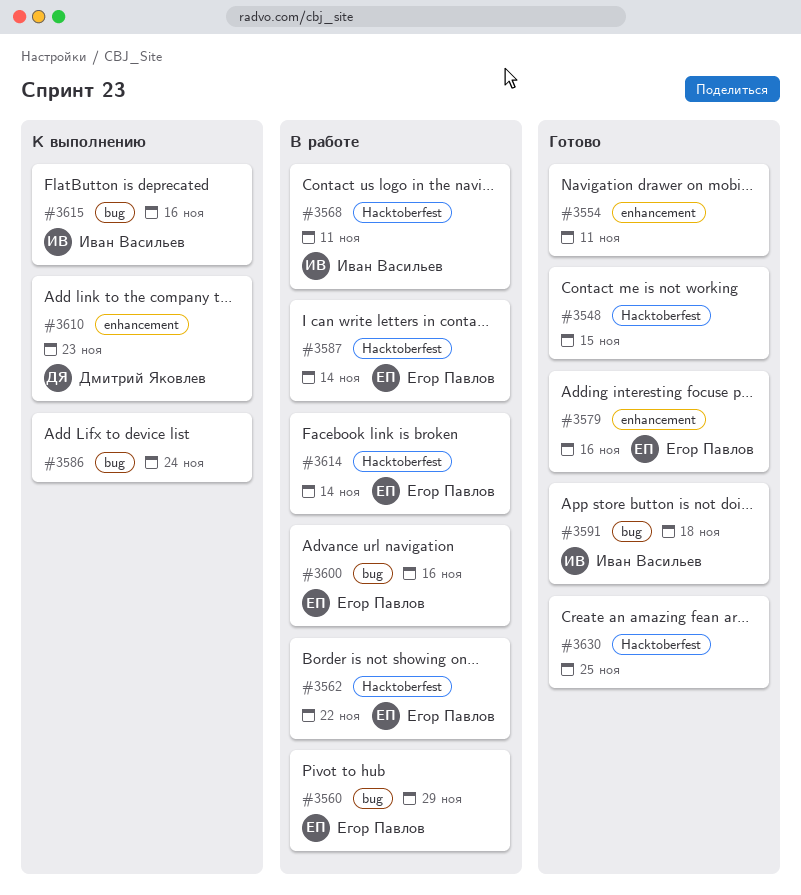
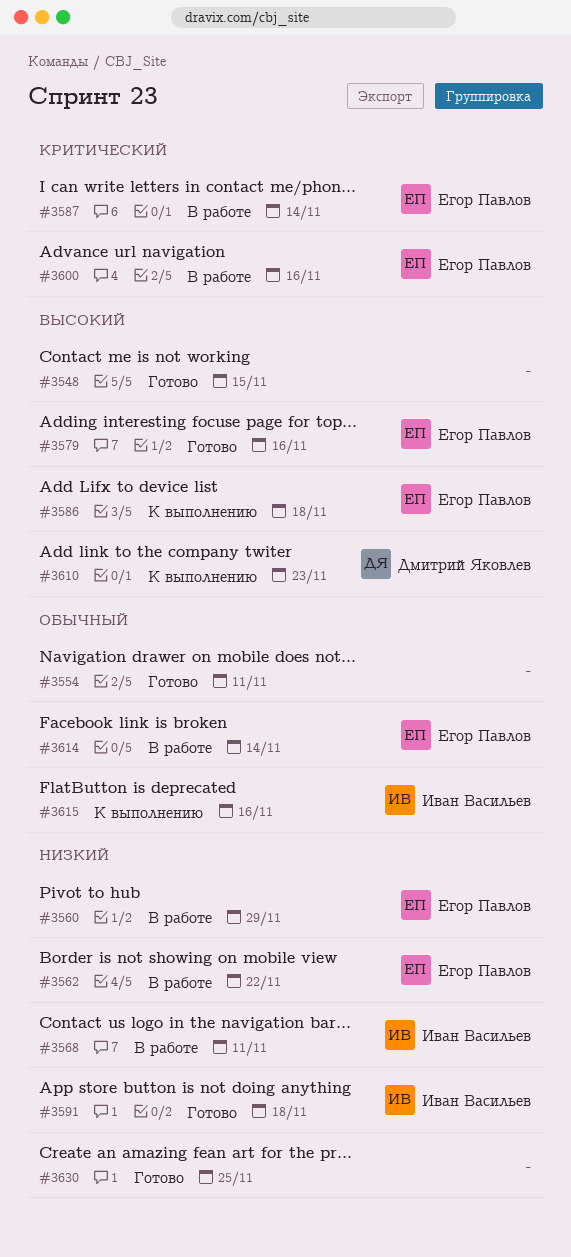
#3586, owner: none -> Егор Павлов
#3586, due: Nov 24 -> Nov 18

